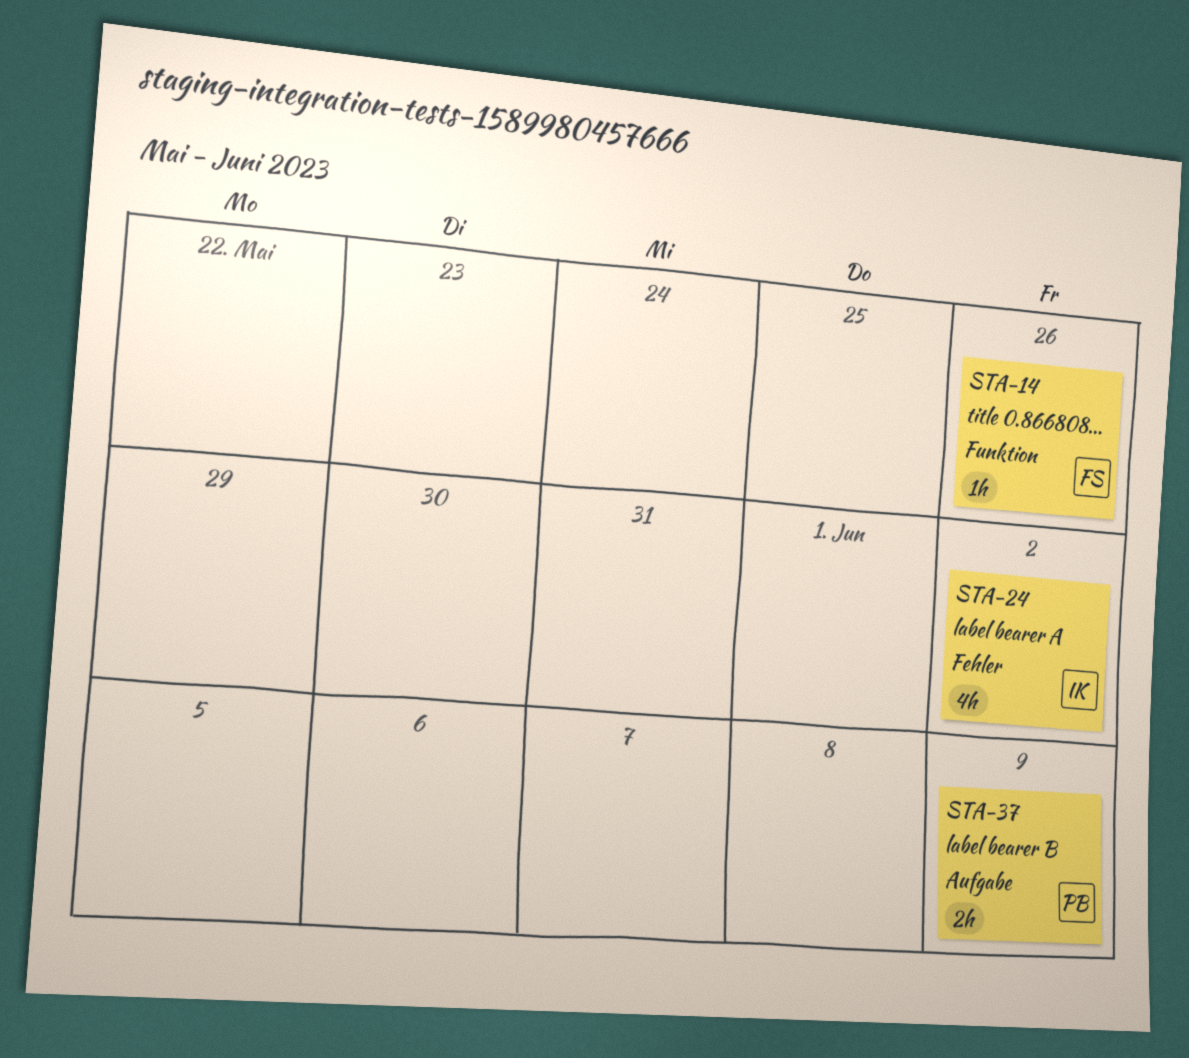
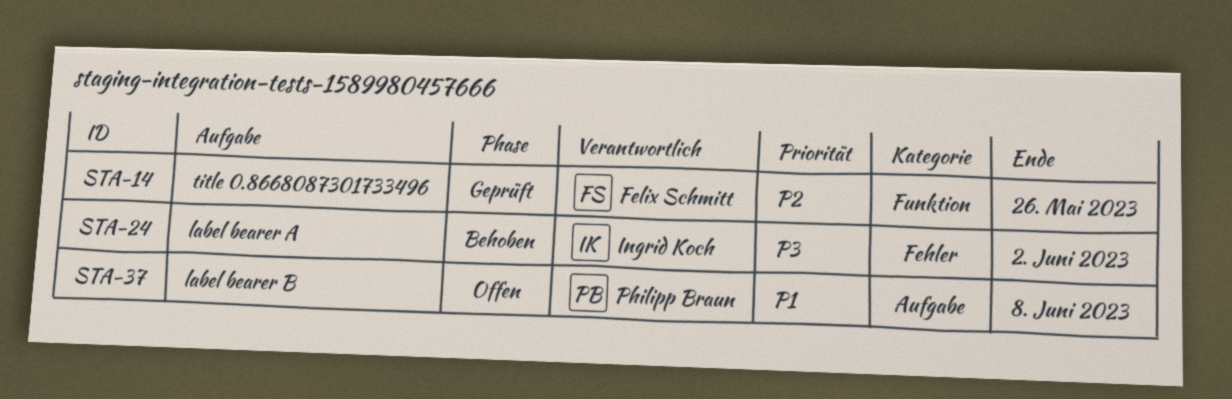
STA-37, due: Jun 9 -> Jun 8

